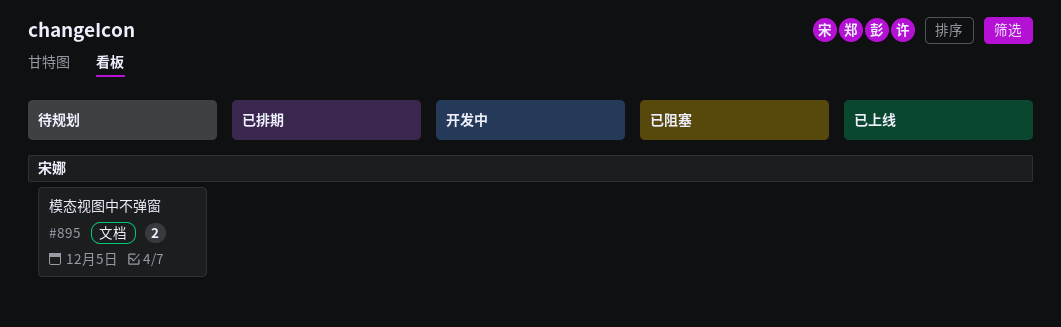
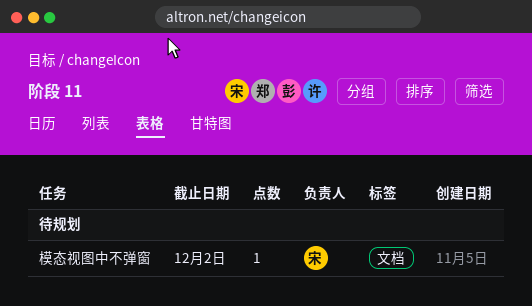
模态视图中不弹窗, estimate: 2 -> 1
模态视图中不弹窗, due: Dec 5 -> Dec 2

